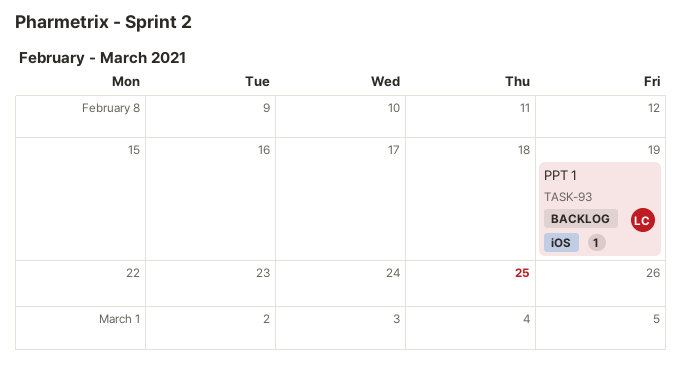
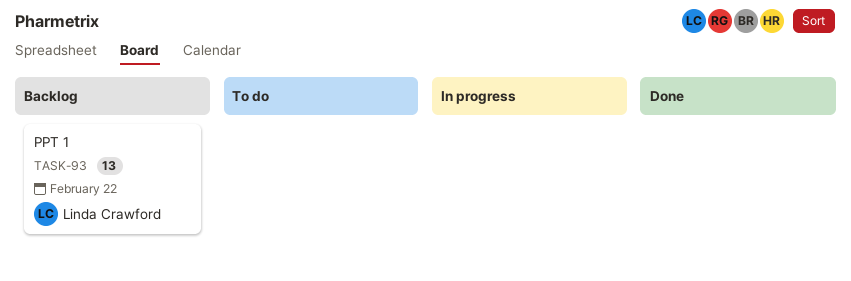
TASK-93, estimate: 1 -> 13
TASK-93, due: Feb 19 -> Feb 22

